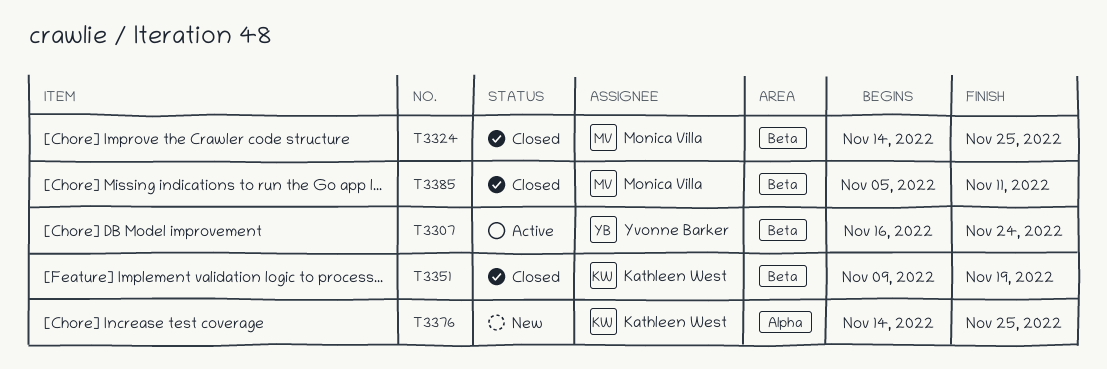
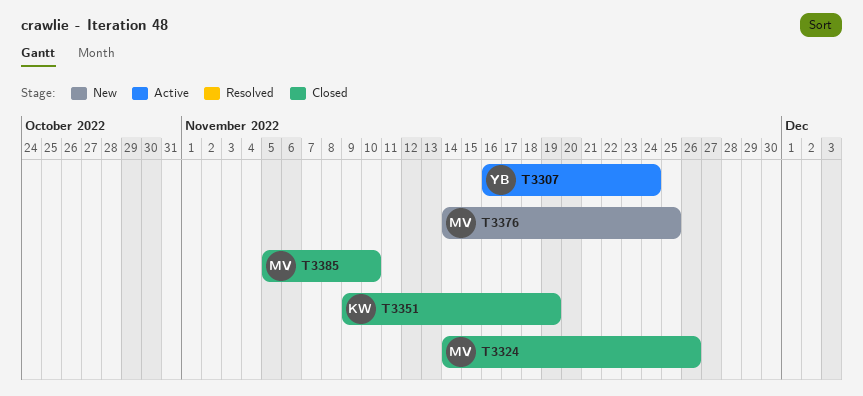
T3324, due: Nov 25 -> Nov 26
T3376, owner: Kathleen West -> Monica Villa
T3385, due: Nov 11 -> Nov 10

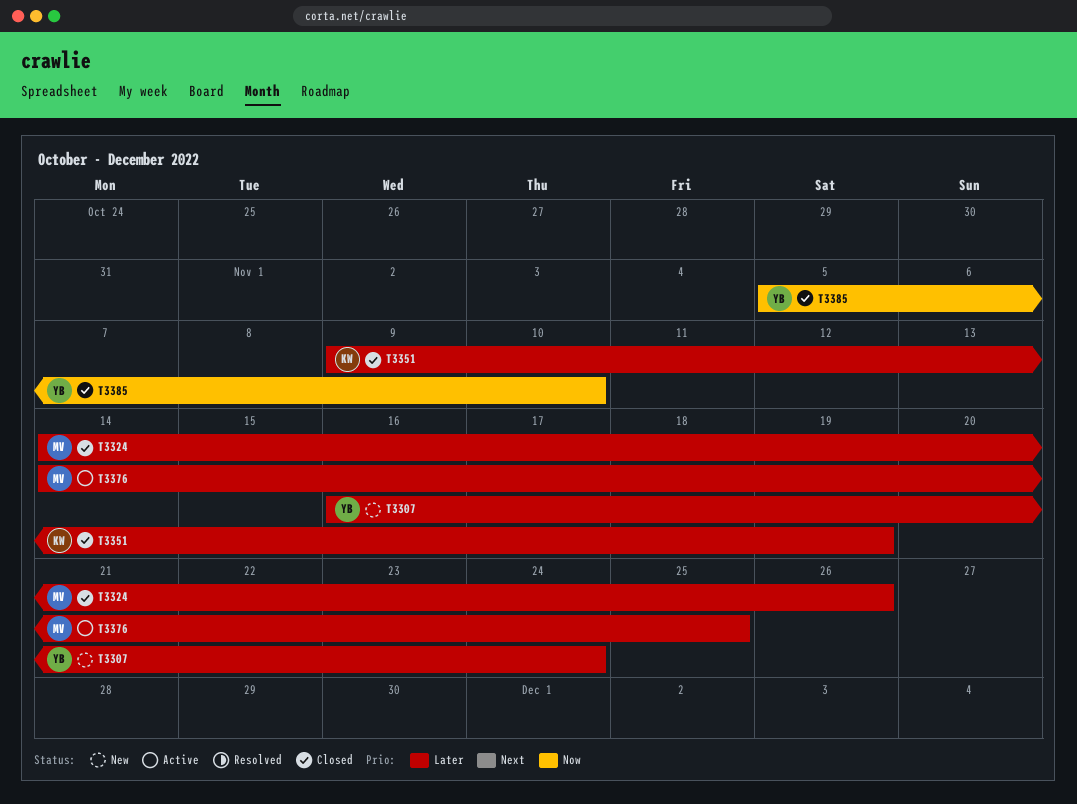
T3307, status: Active -> New
T3376, status: New -> Active
T3385, owner: MV -> YB

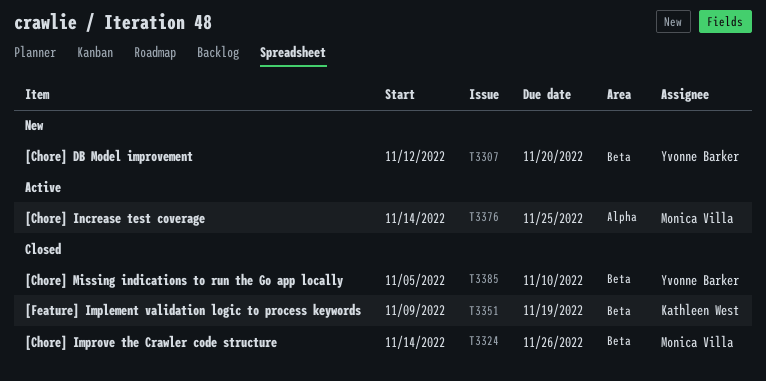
T3307, start: Nov 16 -> Nov 12
T3307, due: Nov 24 -> Nov 20

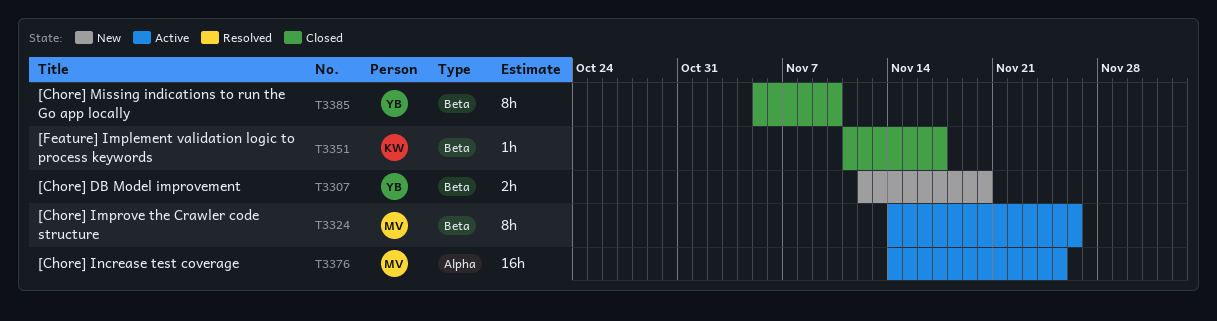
T3324, status: Closed -> Active
T3351, start: Nov 9 -> Nov 11
T3351, due: Nov 19 -> Nov 17

